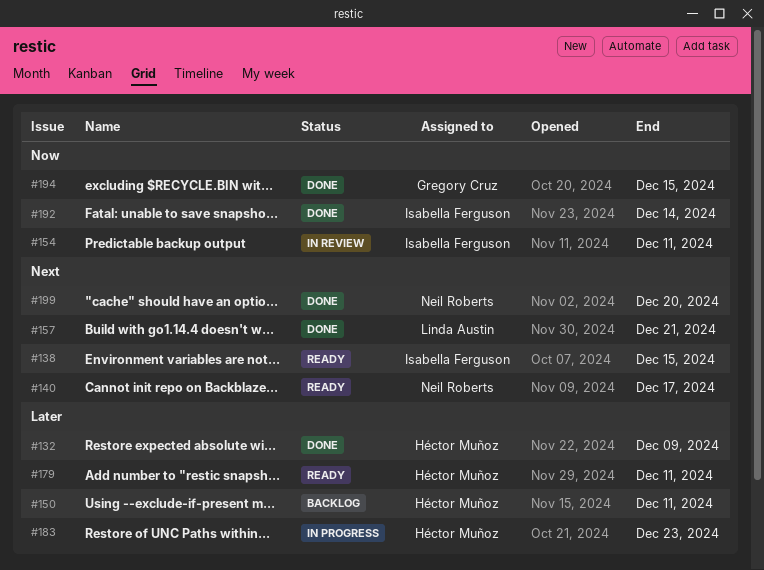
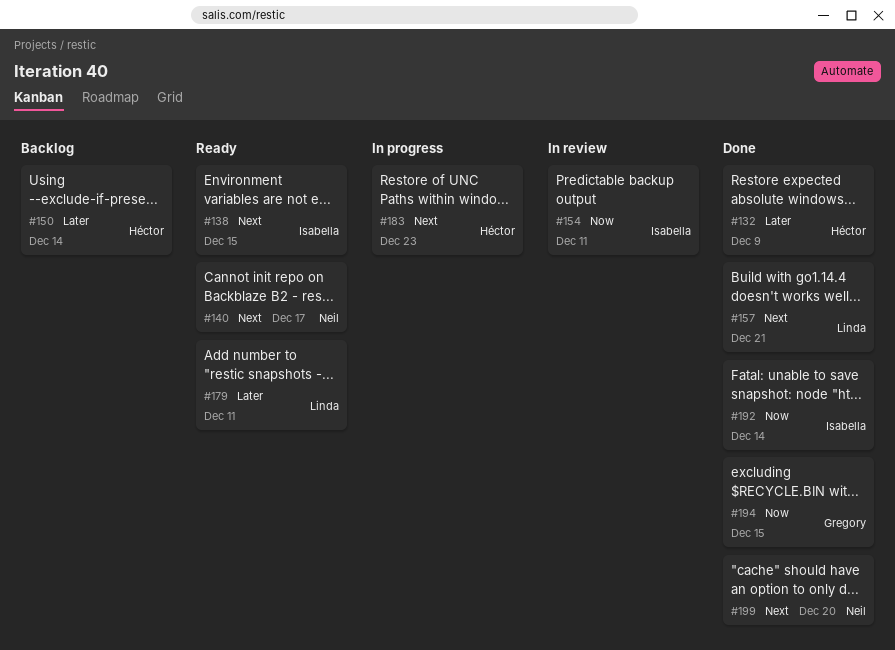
#150, due: Dec 11 -> Dec 14
#179, owner: Héctor Muñoz -> Linda Austin
#183, priority: Later -> Next

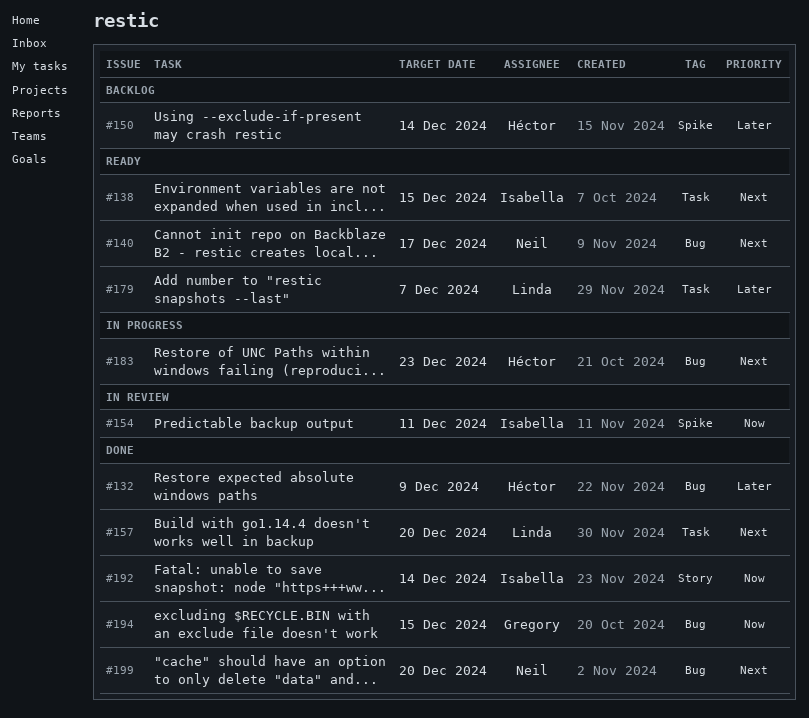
#157, due: Dec 21 -> Dec 20
#179, due: Dec 11 -> Dec 7

